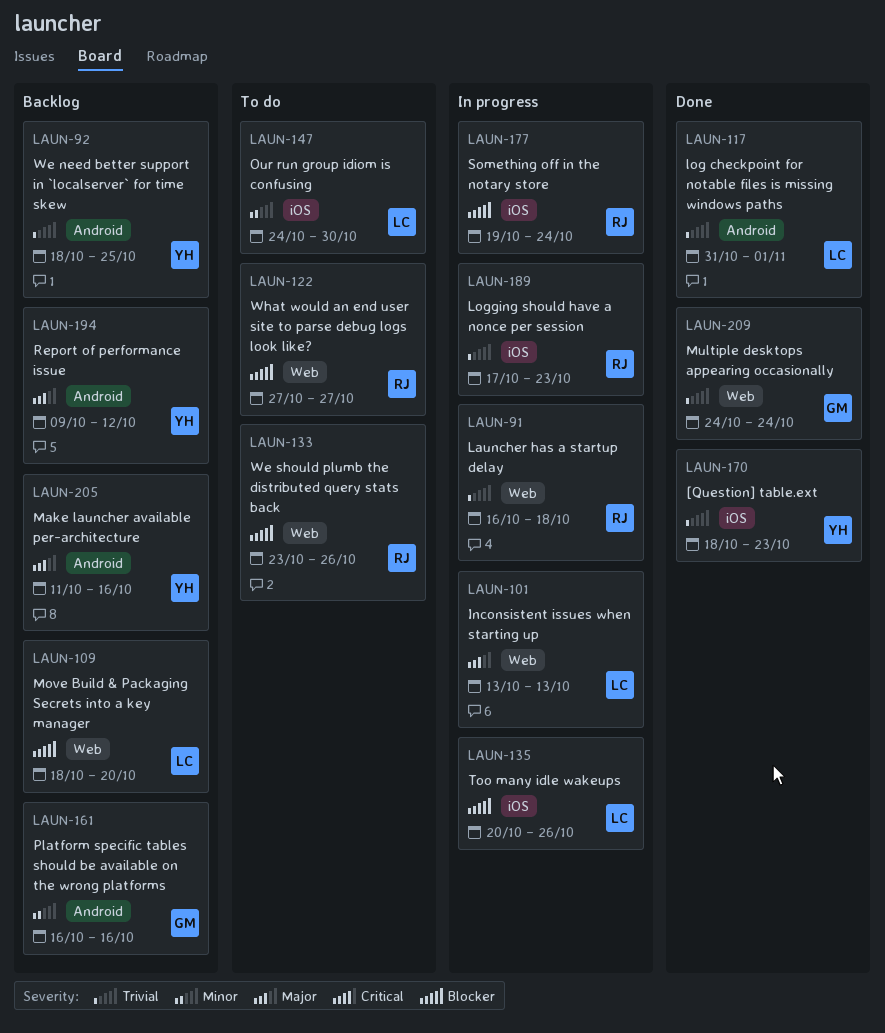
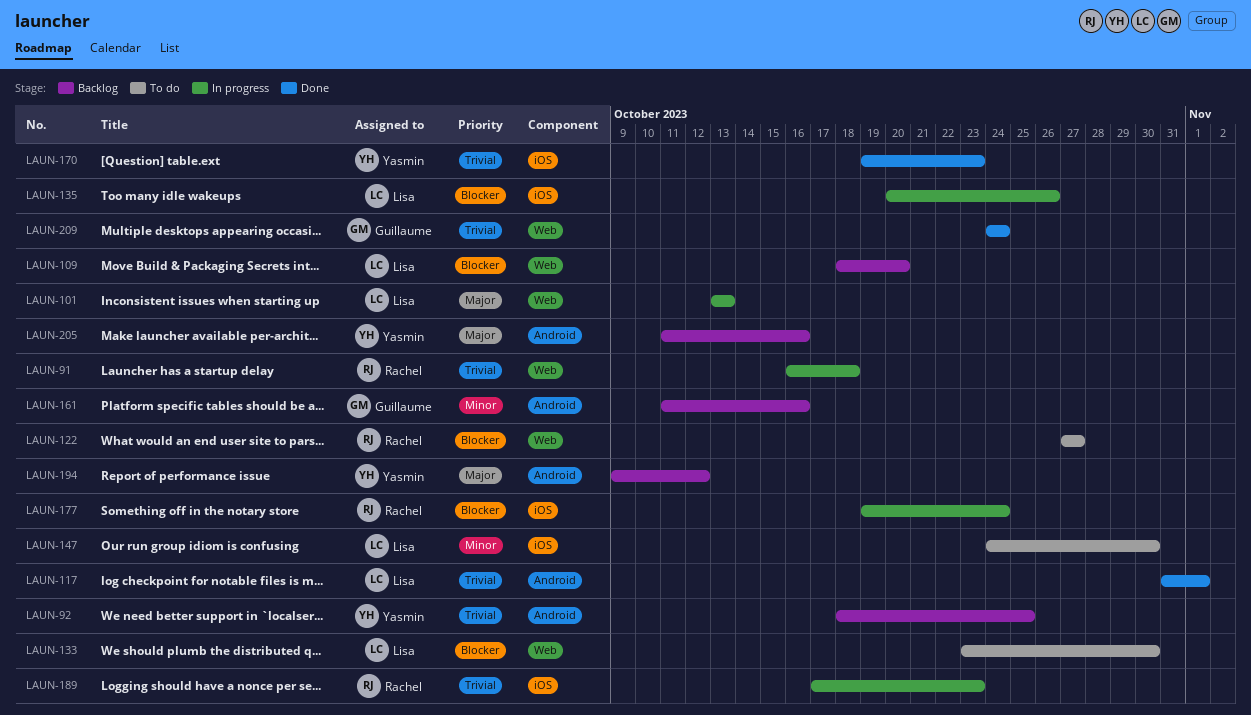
LAUN-133, owner: Rachel -> Lisa
LAUN-133, due: Oct 26 -> Oct 30
LAUN-161, start: Oct 16 -> Oct 11
LAUN-170, start: Oct 18 -> Oct 19

